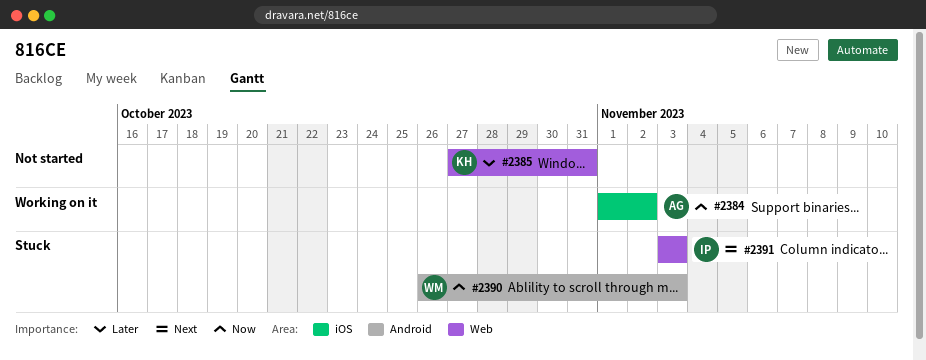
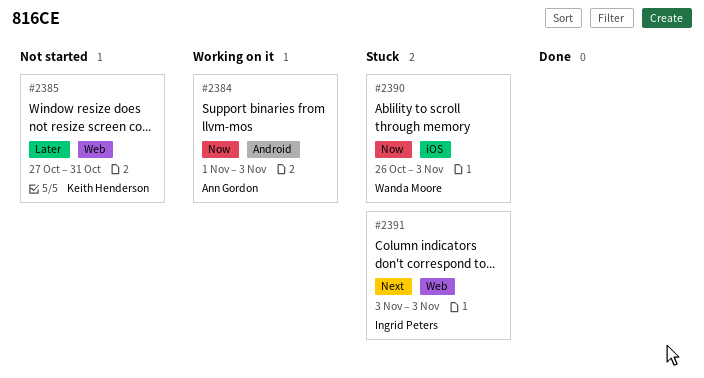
#2384, label: iOS -> Android
#2384, due: Nov 2 -> Nov 3
#2390, label: Android -> iOS

